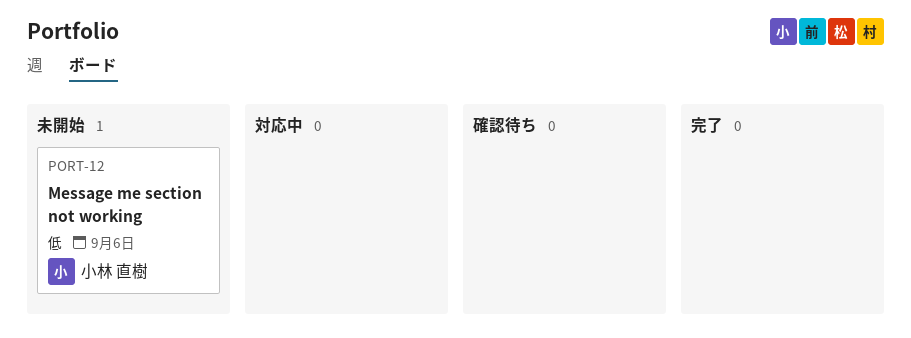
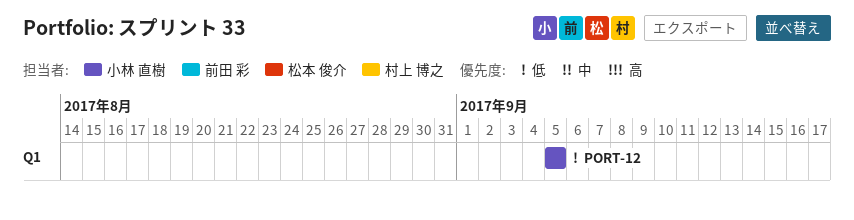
PORT-12, due: Sep 6 -> Sep 5

